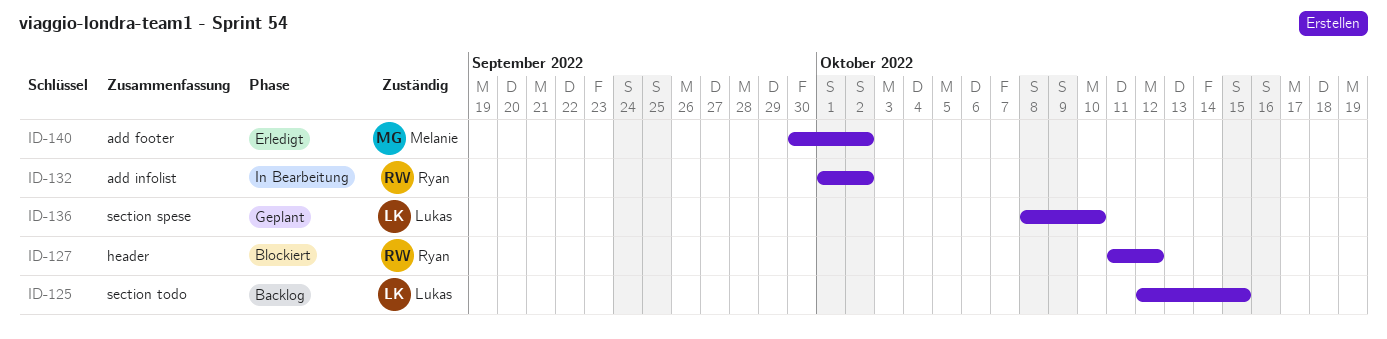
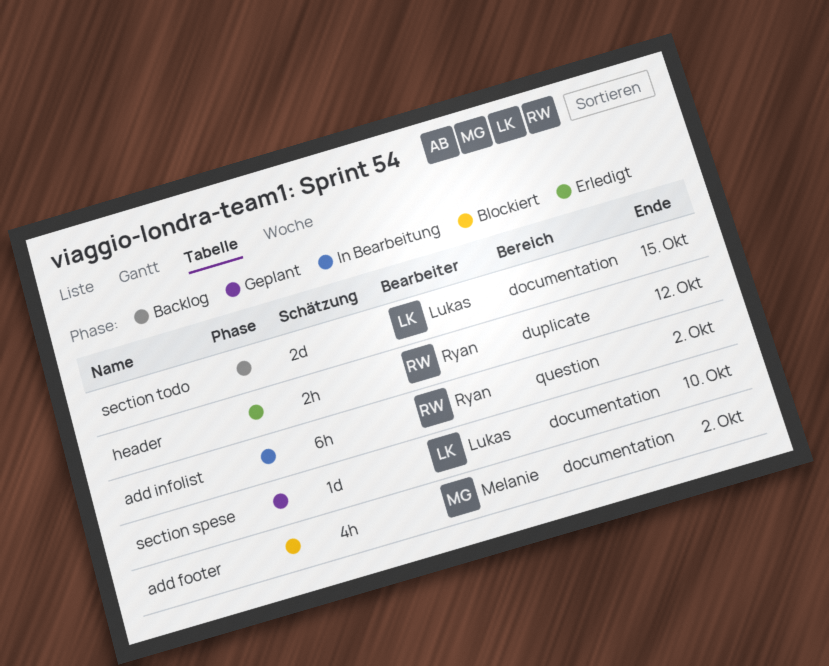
add footer, status: Erledigt -> Blockiert
header, status: Blockiert -> Erledigt

